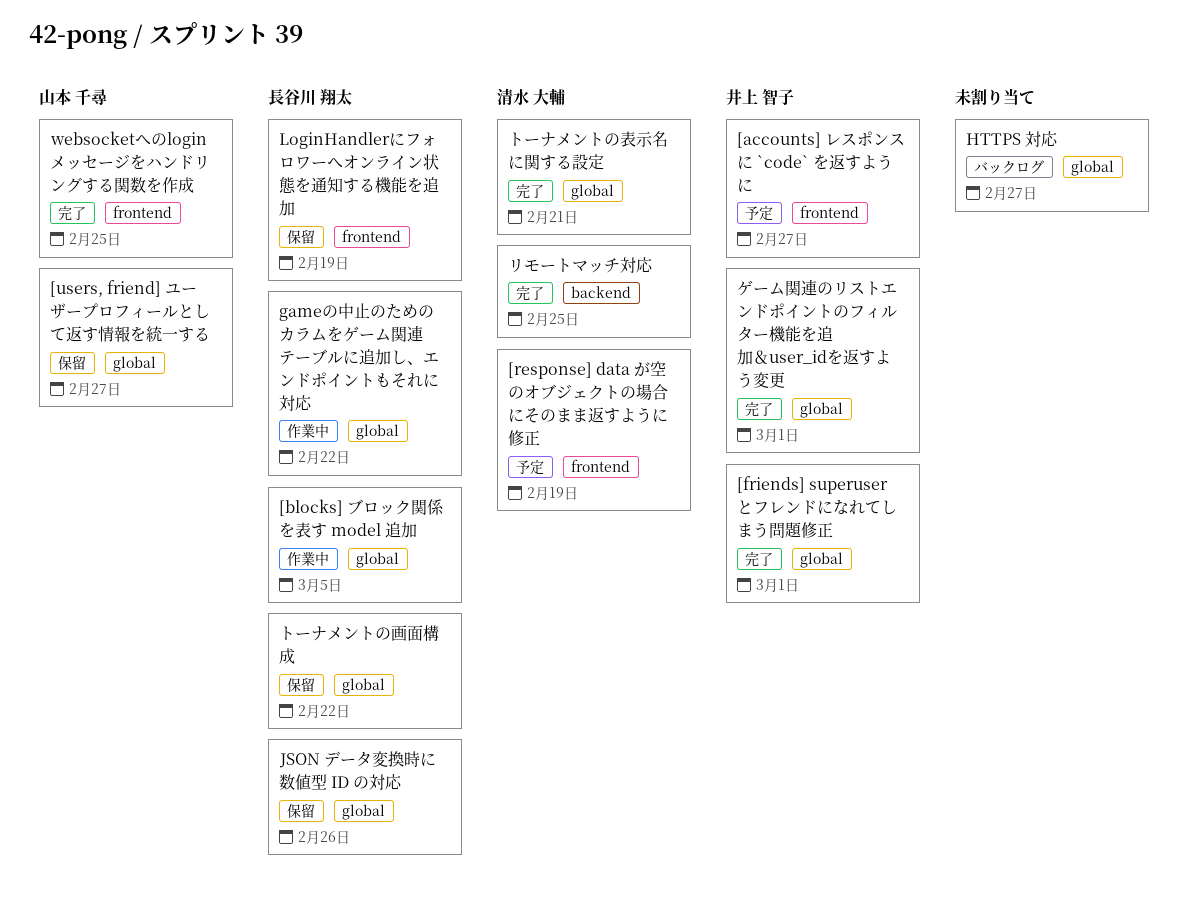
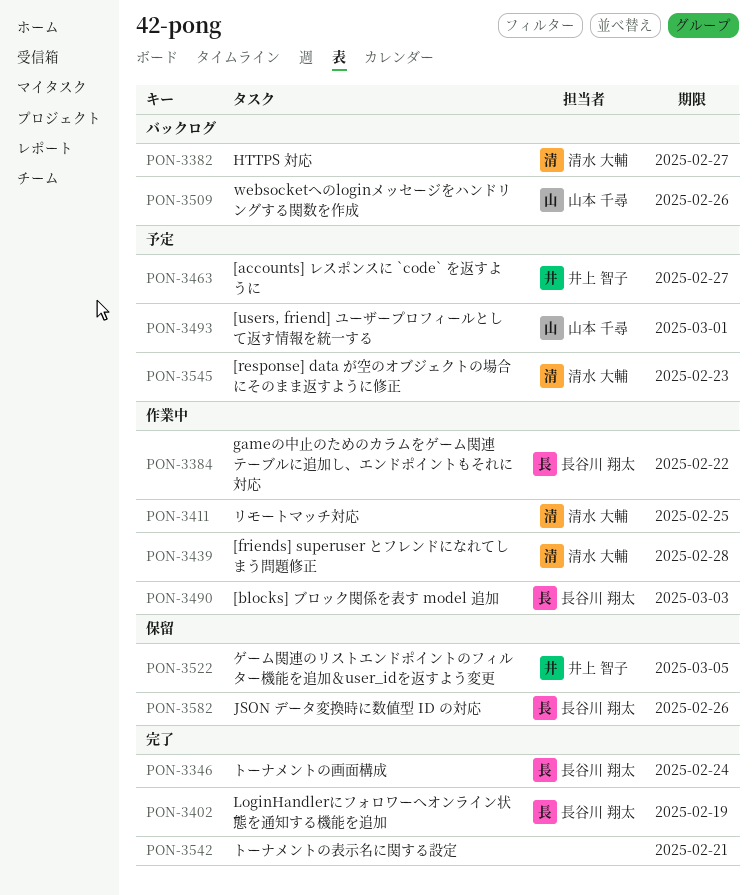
[blocks] ブロック関係を表す model 追加, due: Mar 5 -> Mar 3
[friends] superuser とフレンドになれてしまう問題修正, status: 完了 -> 作業中
[friends] superuser とフレンドになれてしまう問題修正, owner: 井上 智子 -> 清水 大輔
[friends] superuser とフレンドになれてしまう問題修正, due: Mar 1 -> Feb 28
[response] data が空のオブジェクトの場合にそのまま返すように修正, due: Feb 19 -> Feb 23
[users, friend] ユーザープロフィールとして返す情報を統一する, status: 保留 -> 予定
[users, friend] ユーザープロフィールとして返す情報を統一する, due: Feb 27 -> Mar 1
HTTPS 対応, owner: none -> 清水 大輔
LoginHandlerにフォロワーへオンライン状態を通知する機能を追加, status: 保留 -> 完了
websocketへのloginメッセージをハンドリングする関数を作成, status: 完了 -> バックログ
websocketへのloginメッセージをハンドリングする関数を作成, due: Feb 25 -> Feb 26
ゲーム関連のリストエンドポイントのフィルター機能を追加＆user_idを返すよう変更, status: 完了 -> 保留
ゲーム関連のリストエンドポイントのフィルター機能を追加＆user_idを返すよう変更, due: Mar 1 -> Mar 5
トーナメントの画面構成, status: 保留 -> 完了
トーナメントの画面構成, due: Feb 22 -> Feb 24
トーナメントの表示名に関する設定, owner: 清水 大輔 -> none
リモートマッチ対応, status: 完了 -> 作業中

